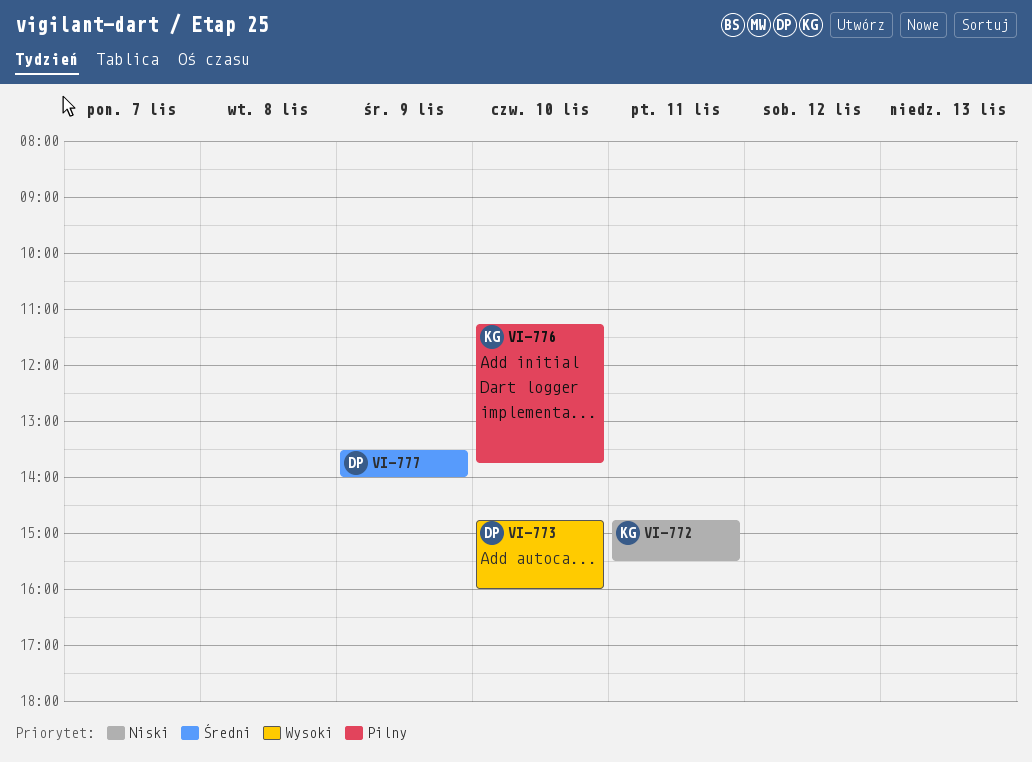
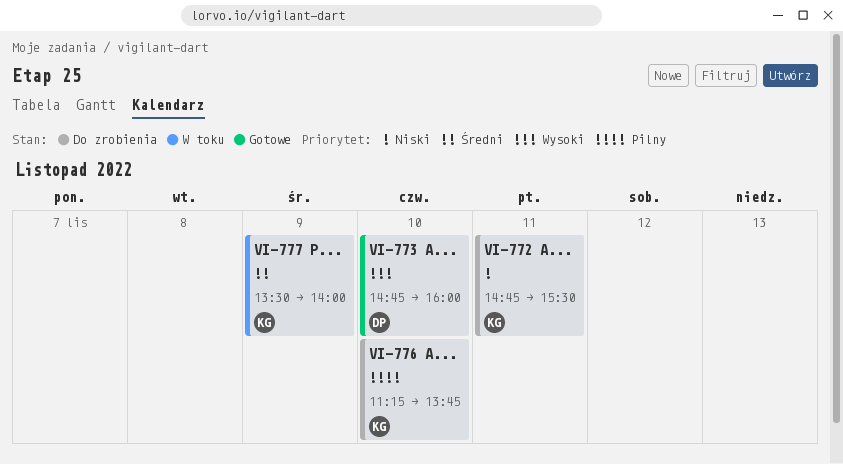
VI-777, owner: DP -> KG

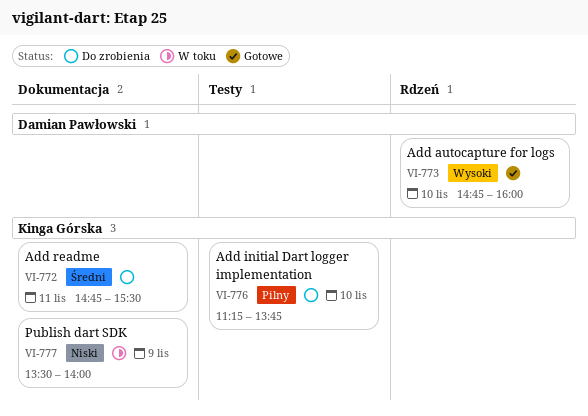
VI-772, priority: Niski -> Średni
VI-777, priority: Średni -> Niski

